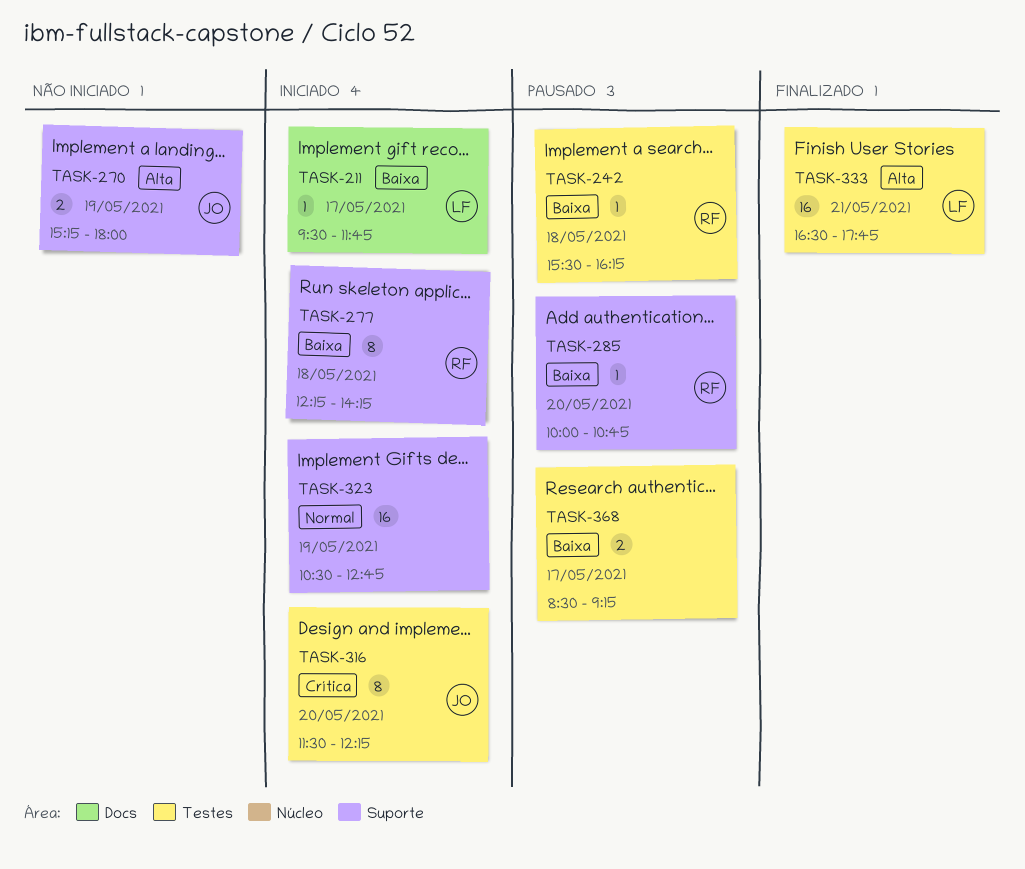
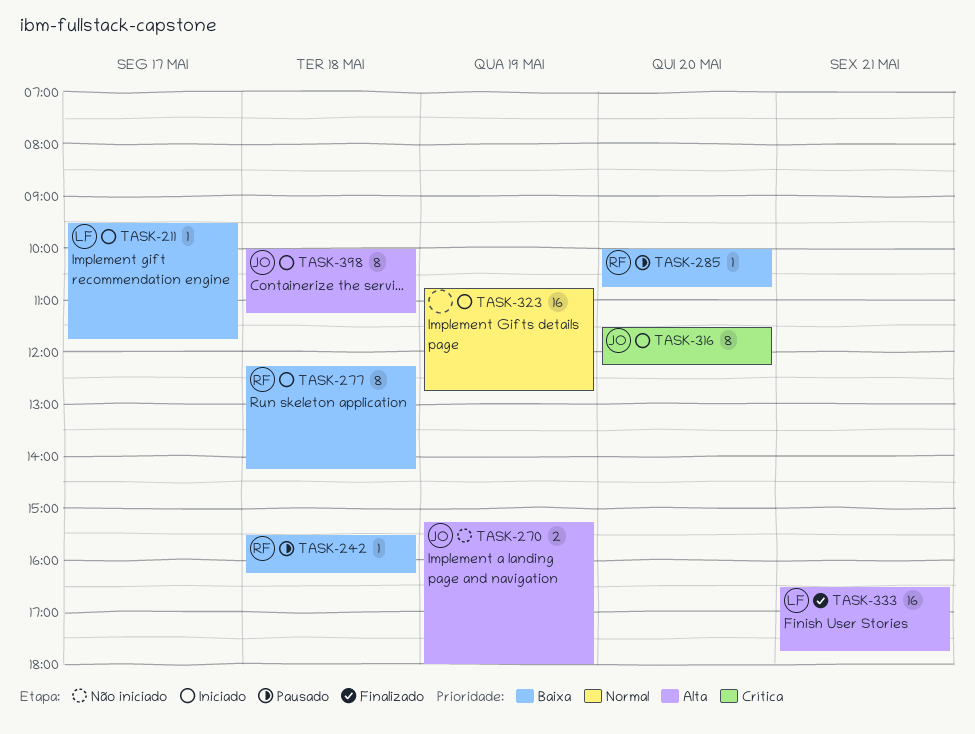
TASK-323, begins: 10:30 -> 10:45
TASK-368: present -> none
TASK-398: none -> present

